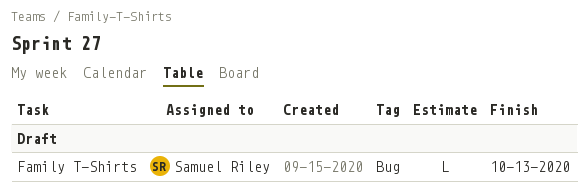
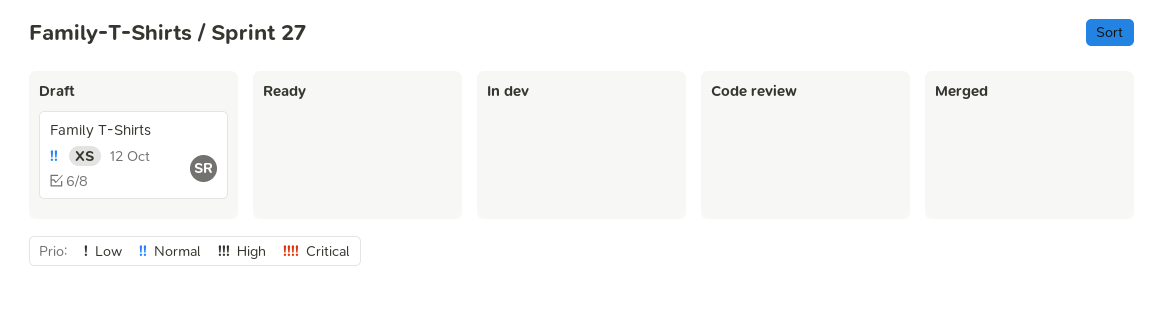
Family T-Shirts, estimate: L -> XS
Family T-Shirts, due: Oct 13 -> Oct 12

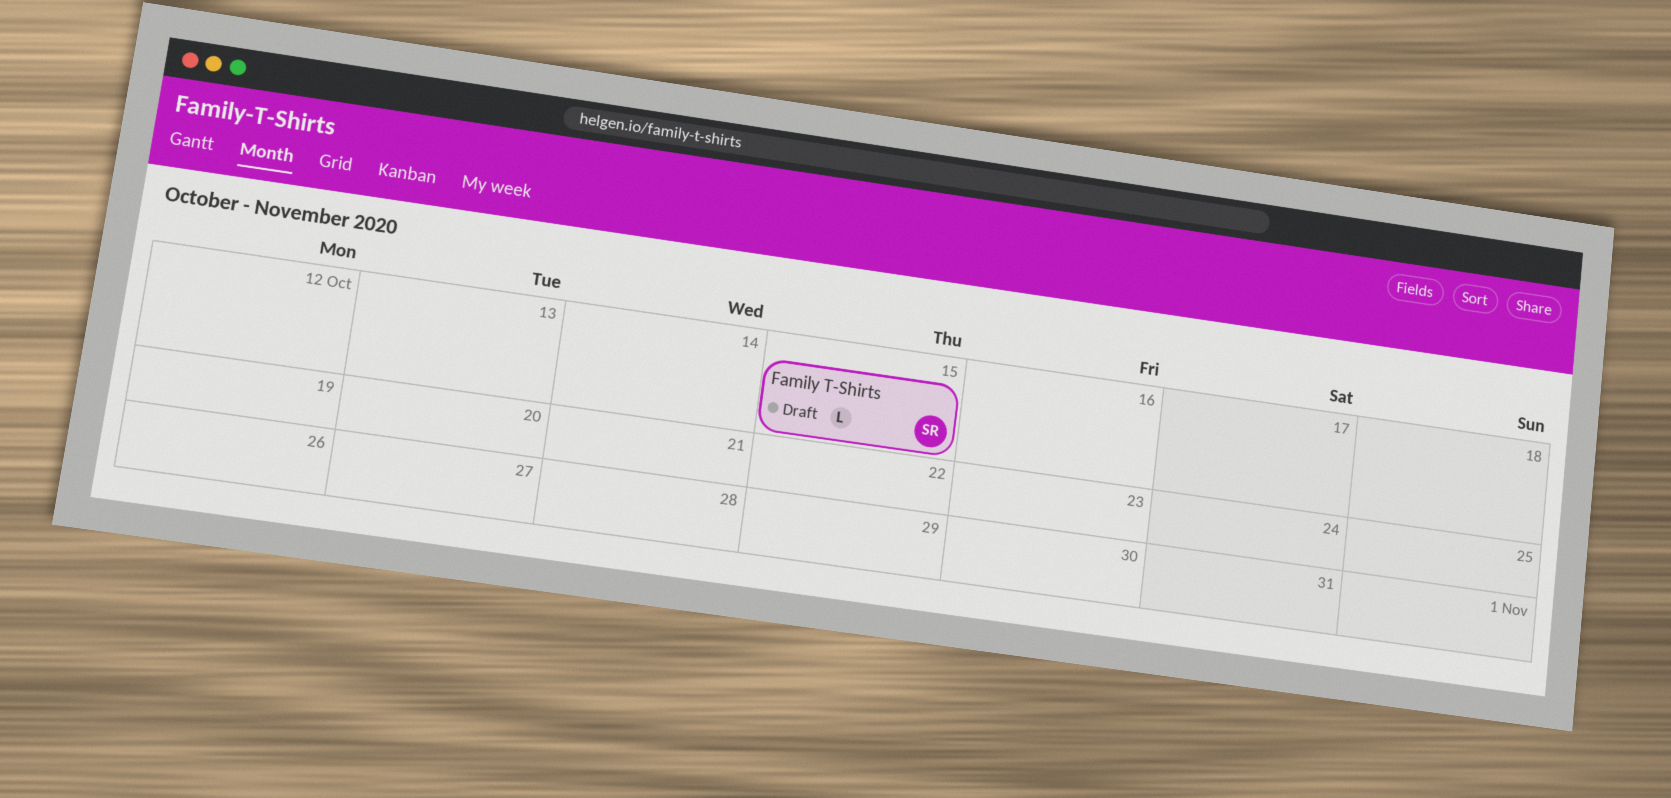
Family T-Shirts, estimate: XS -> L
Family T-Shirts, due: Oct 12 -> Oct 15

